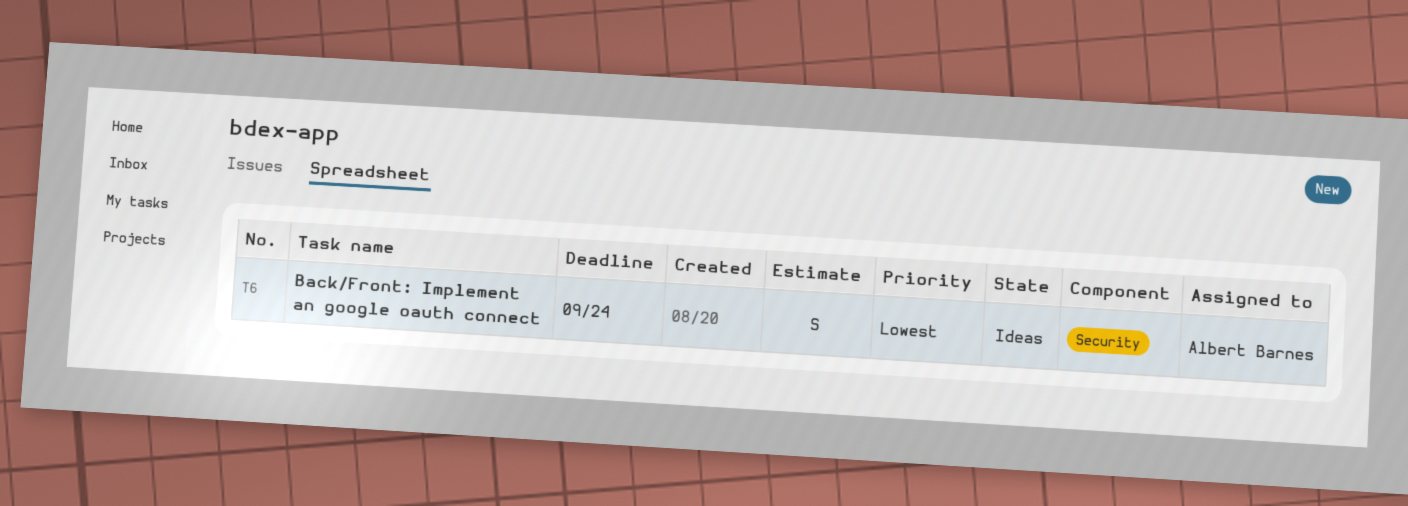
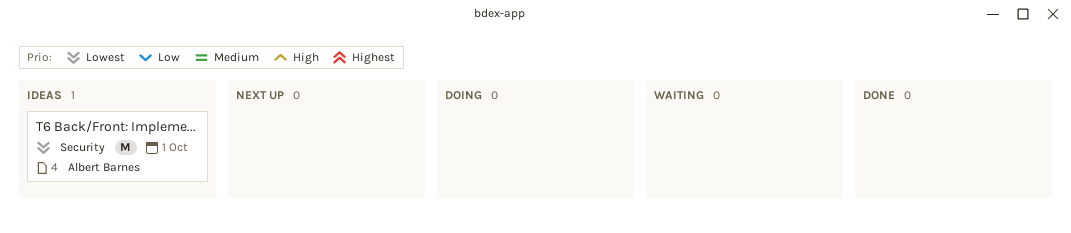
T6, estimate: S -> M
T6, due: Sep 24 -> Oct 1

